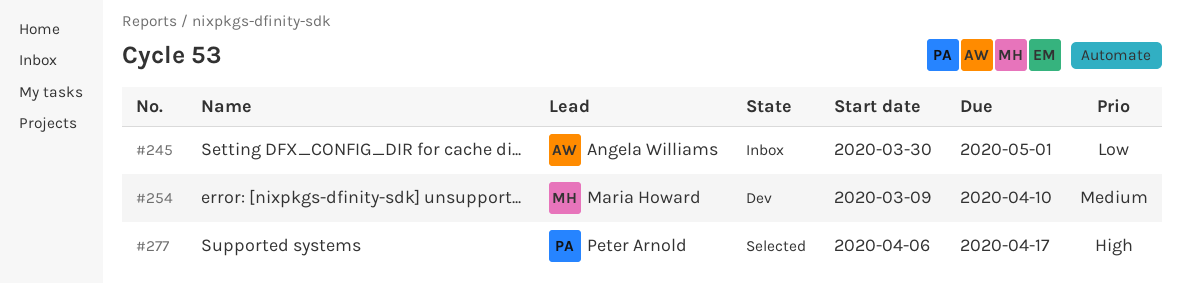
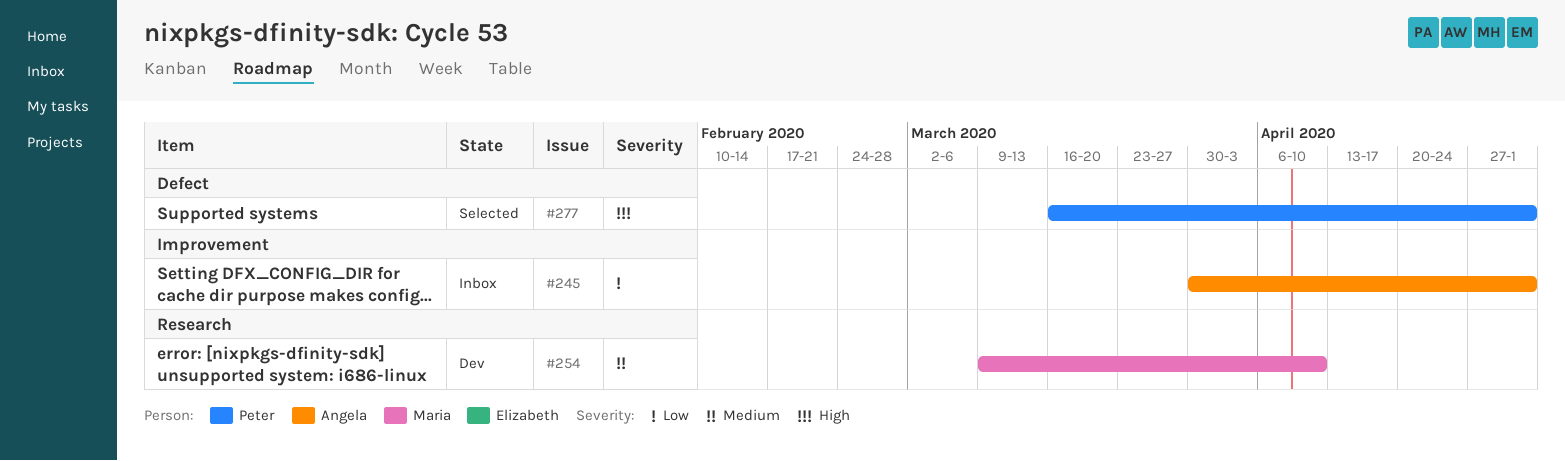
#277, start: Apr 6 -> Mar 16
#277, due: Apr 17 -> May 1

